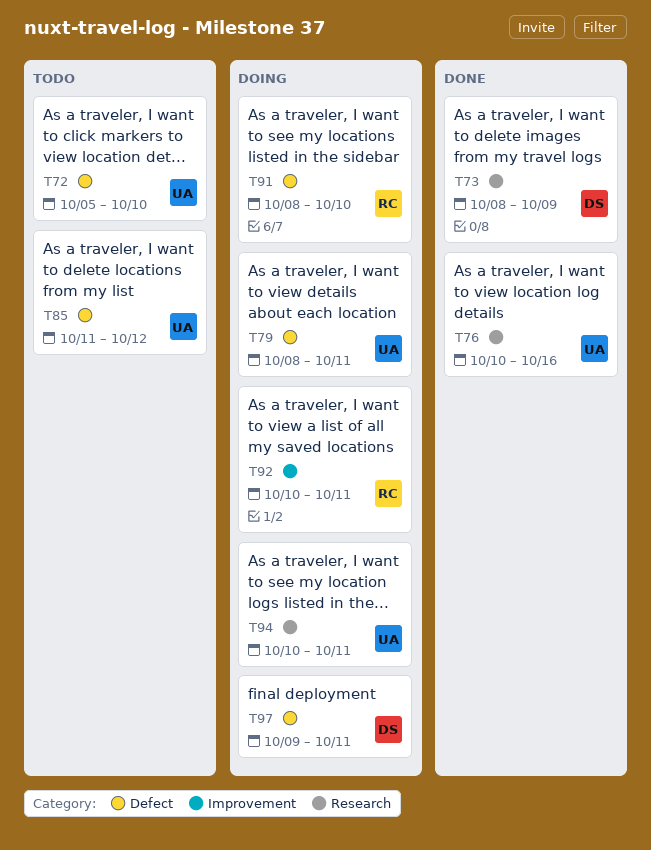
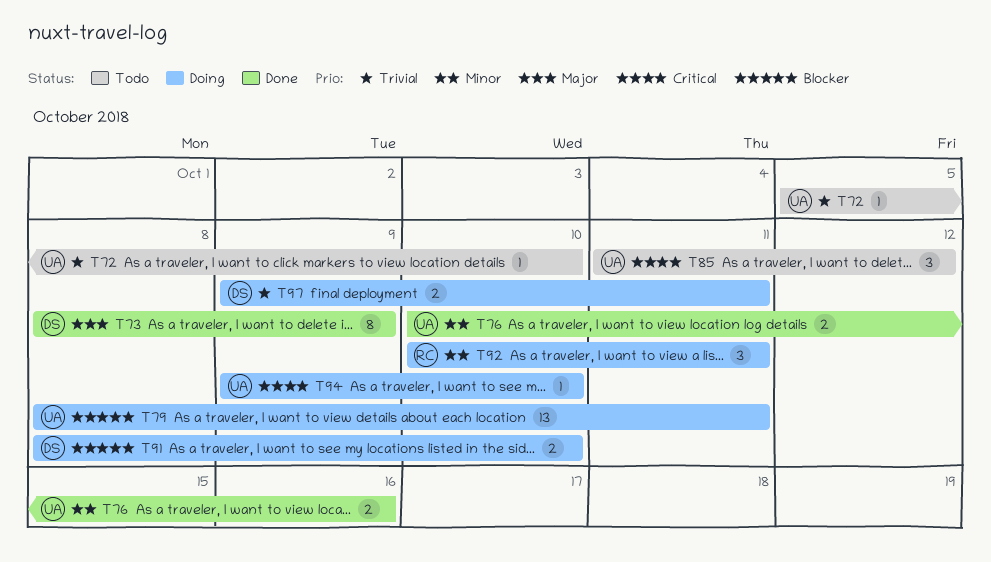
T91, owner: RC -> DS
T94, start: Oct 10 -> Oct 9
T94, due: Oct 11 -> Oct 10

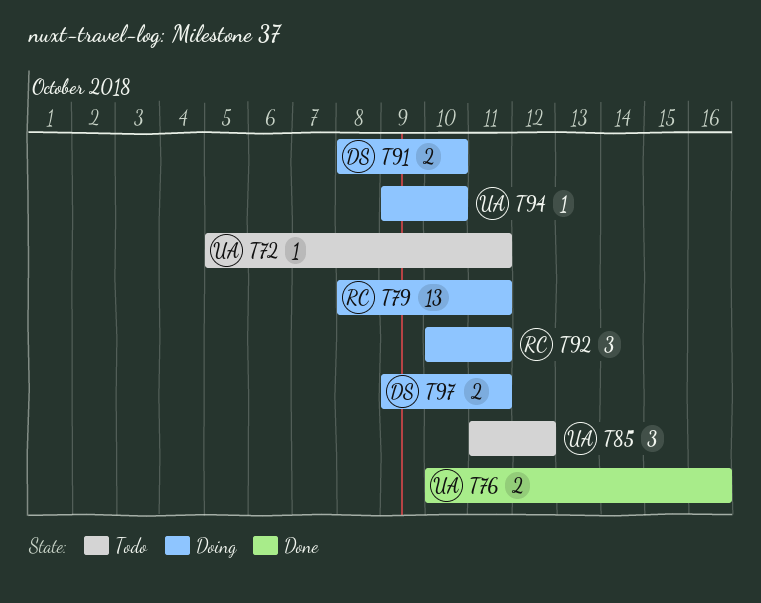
T72, due: Oct 10 -> Oct 11
T73: present -> none
T79, owner: UA -> RC

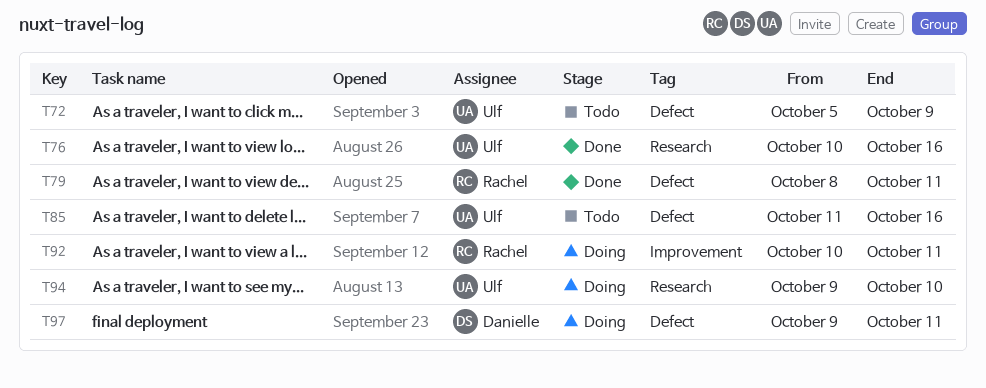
T72, due: Oct 11 -> Oct 9
T79, status: Doing -> Done
T85, due: Oct 12 -> Oct 16
T91: present -> none

